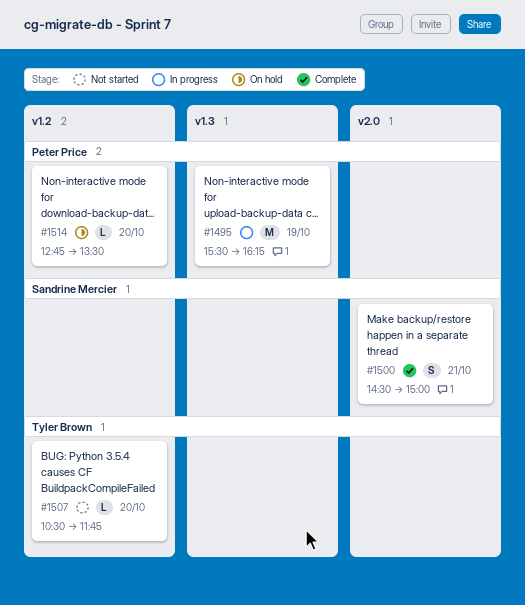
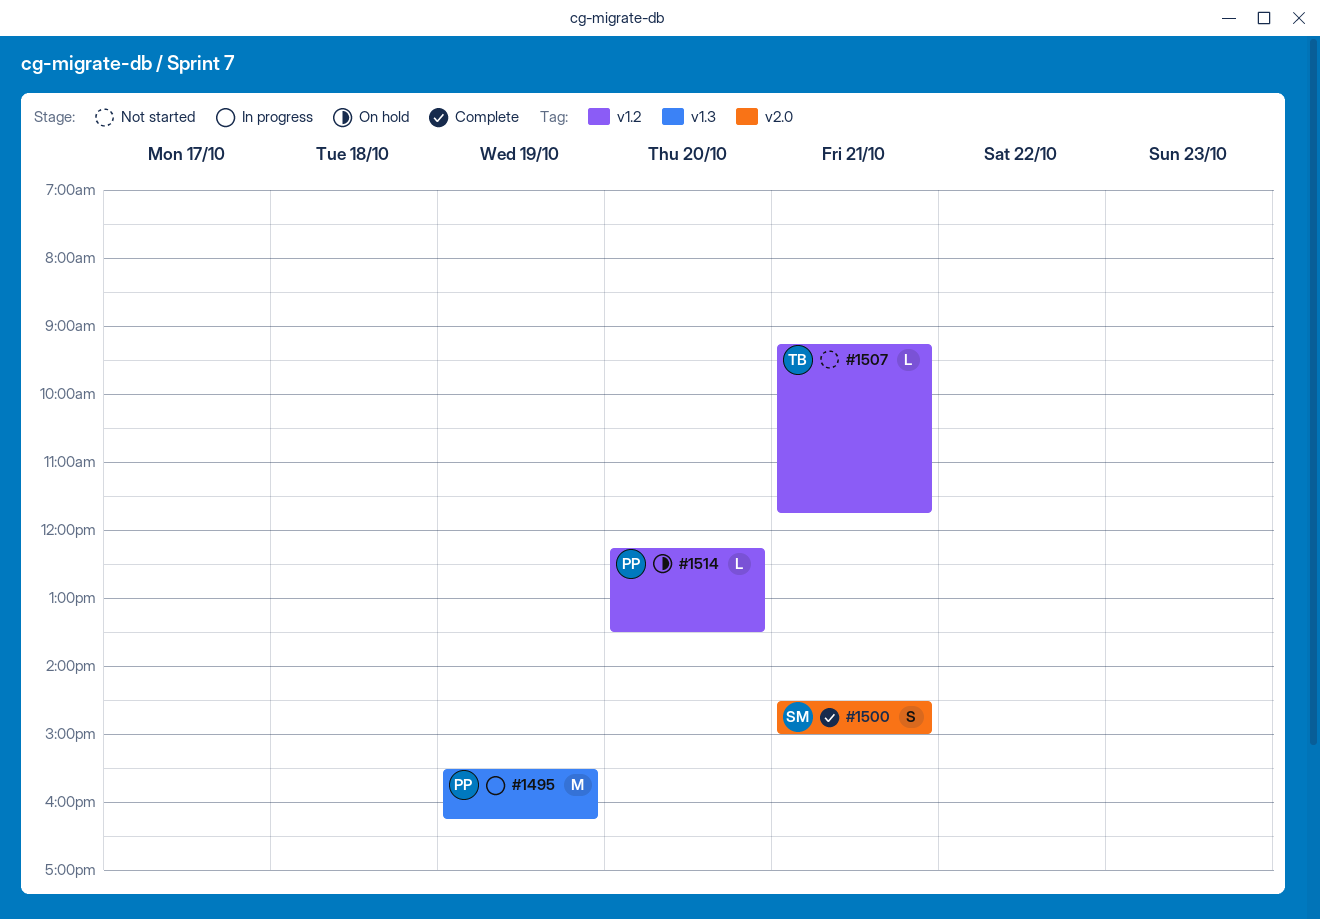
#1507, day: Oct 20 -> Oct 21
#1507, begins: 10:30 -> 09:15
#1514, begins: 12:45 -> 12:15

